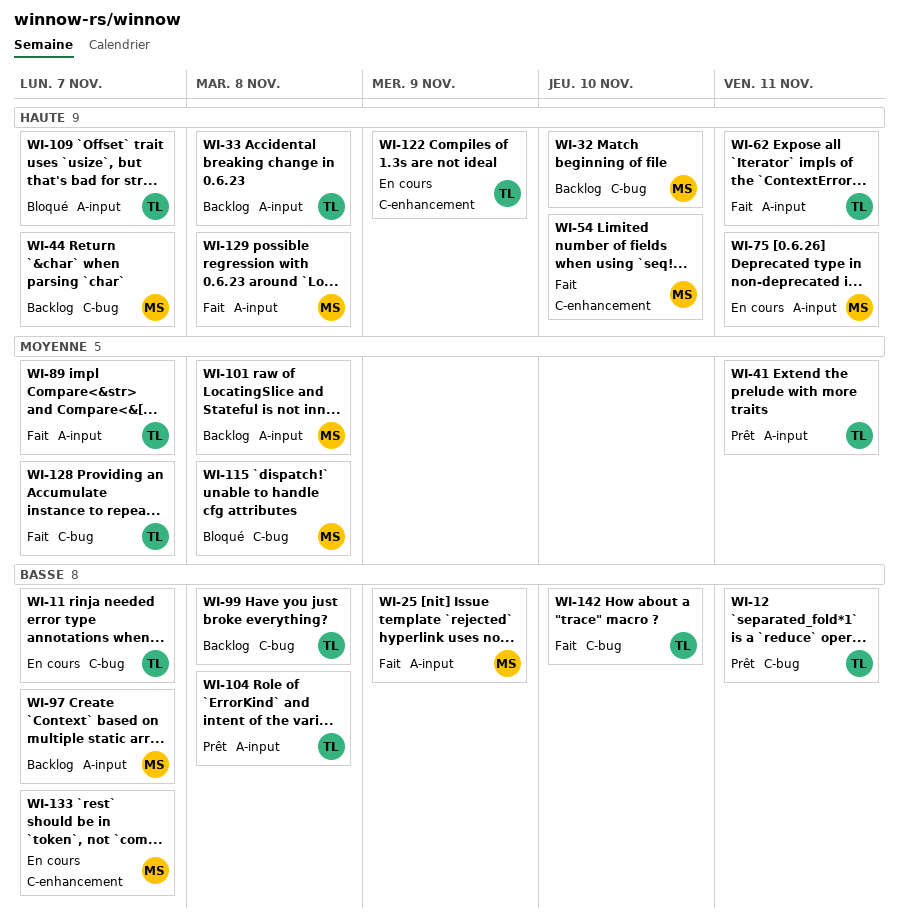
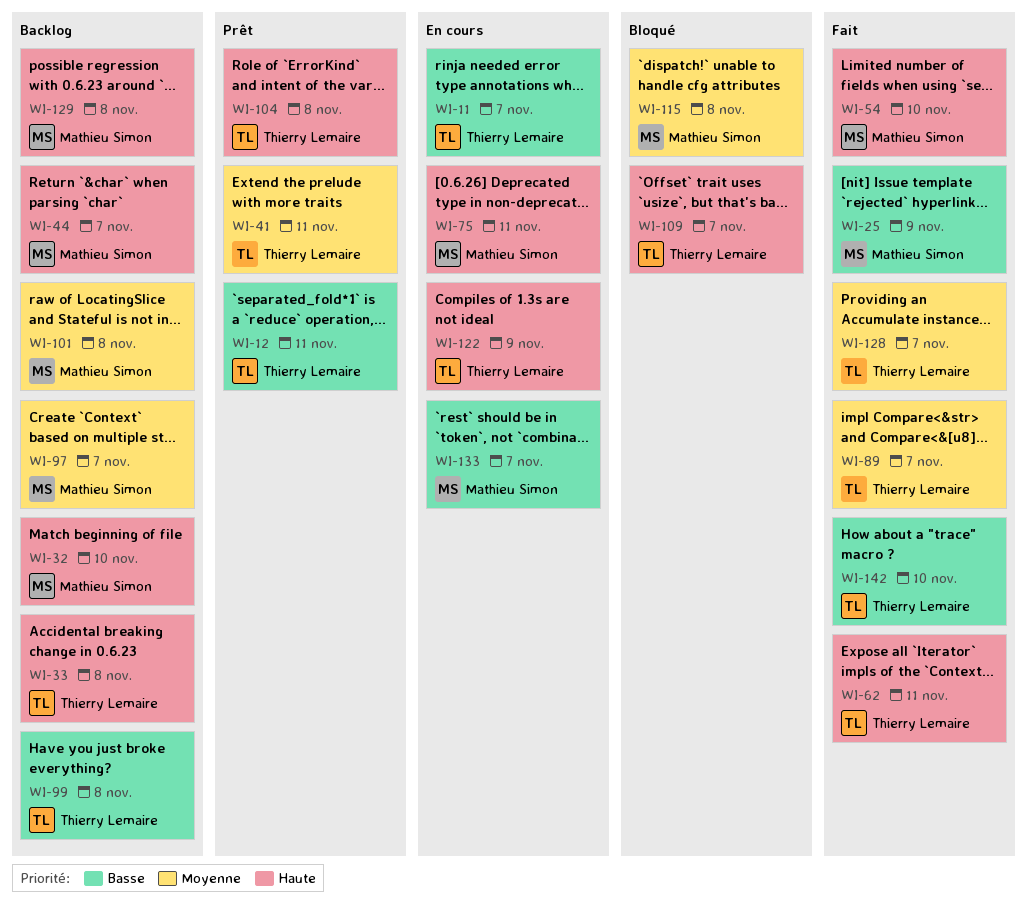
WI-97, priority: Basse -> Moyenne
WI-104, priority: Basse -> Haute
WI-129, status: Fait -> Backlog

